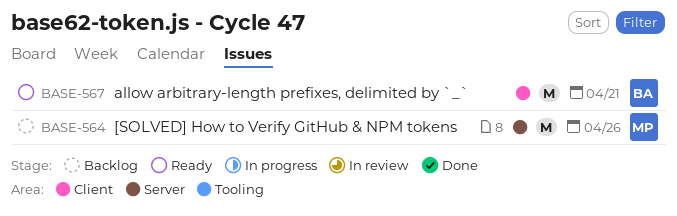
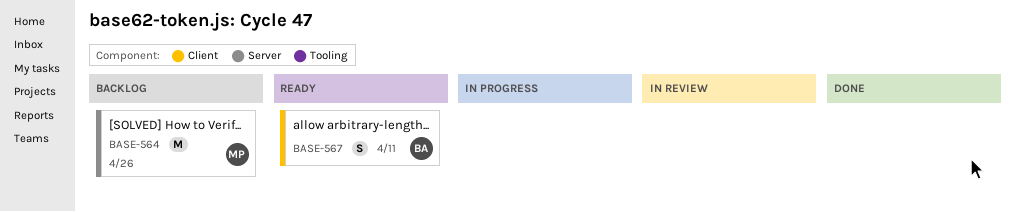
BASE-567, estimate: M -> S
BASE-567, due: Apr 21 -> Apr 11

